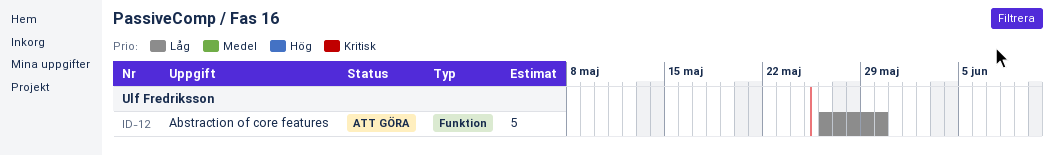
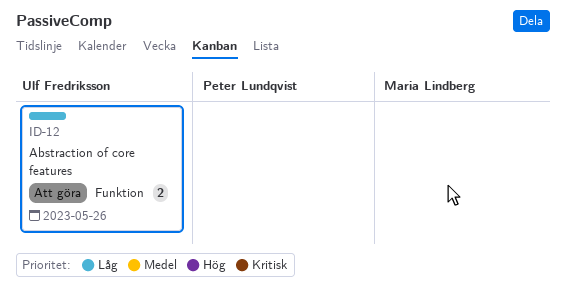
ID-12, estimate: 5 -> 2
ID-12, due: May 30 -> May 26

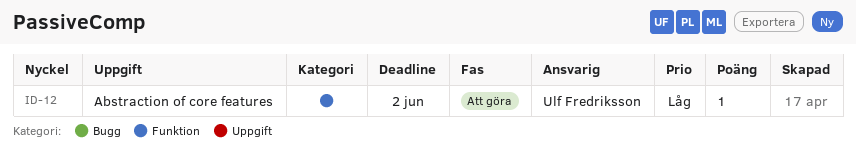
ID-12, estimate: 2 -> 1
ID-12, due: May 26 -> Jun 2

